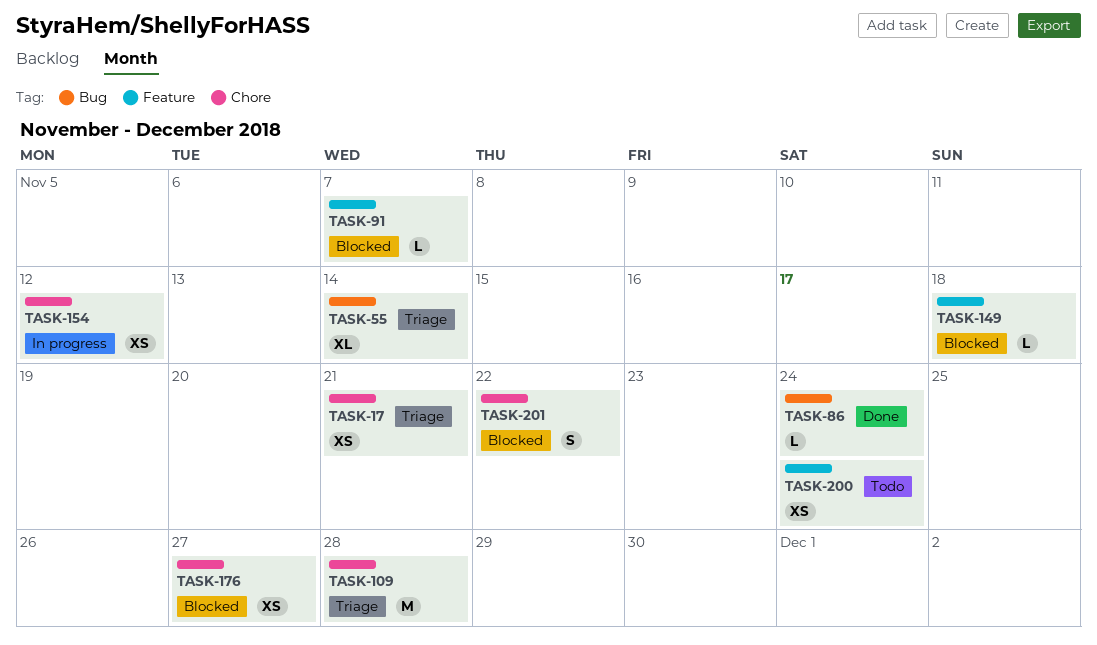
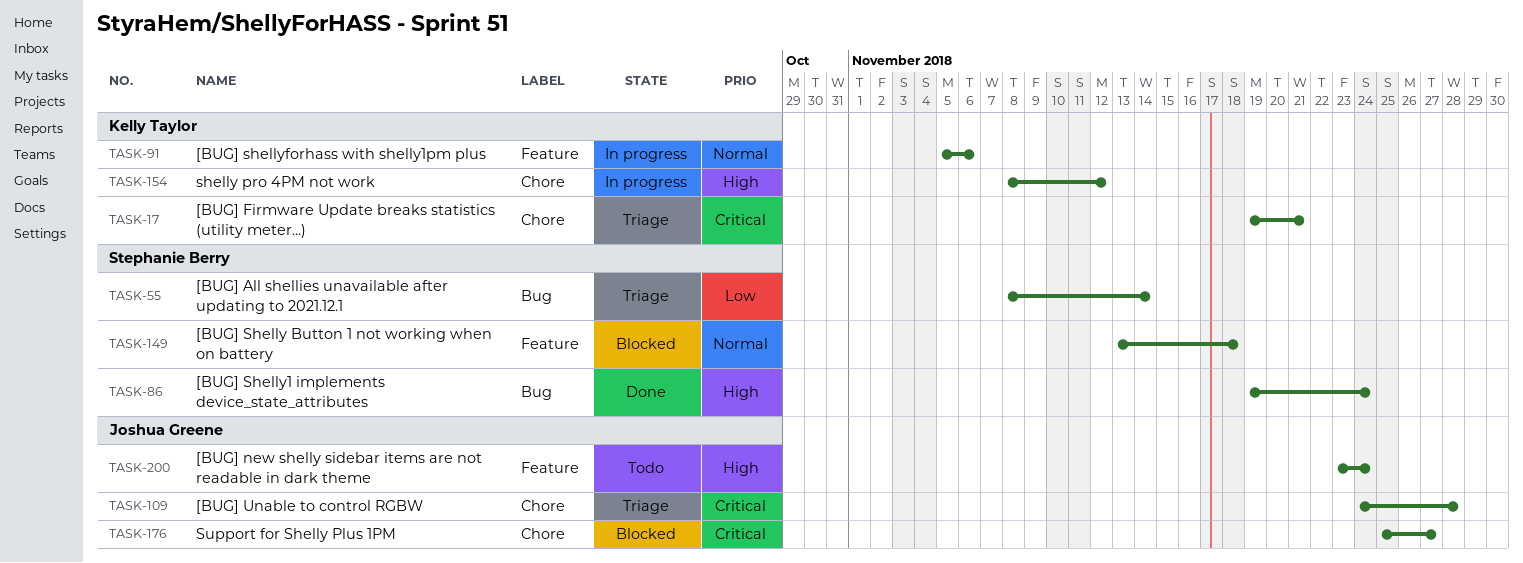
TASK-91, status: Blocked -> In progress
TASK-91, due: Nov 7 -> Nov 6
TASK-201: present -> none

